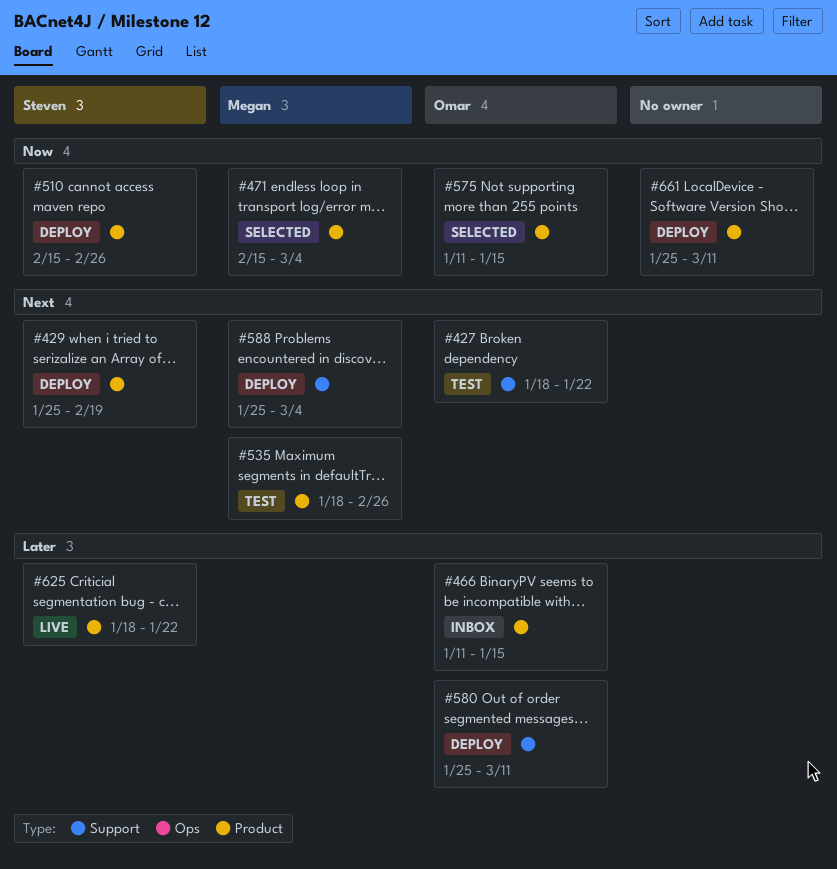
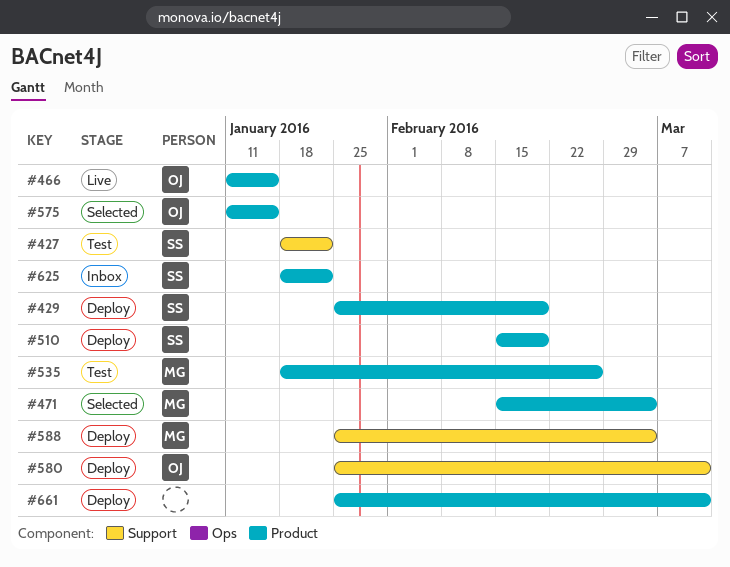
#427, owner: Omar -> Steven
#466, status: Inbox -> Live
#510, due: Feb 26 -> Feb 19
#625, status: Live -> Inbox

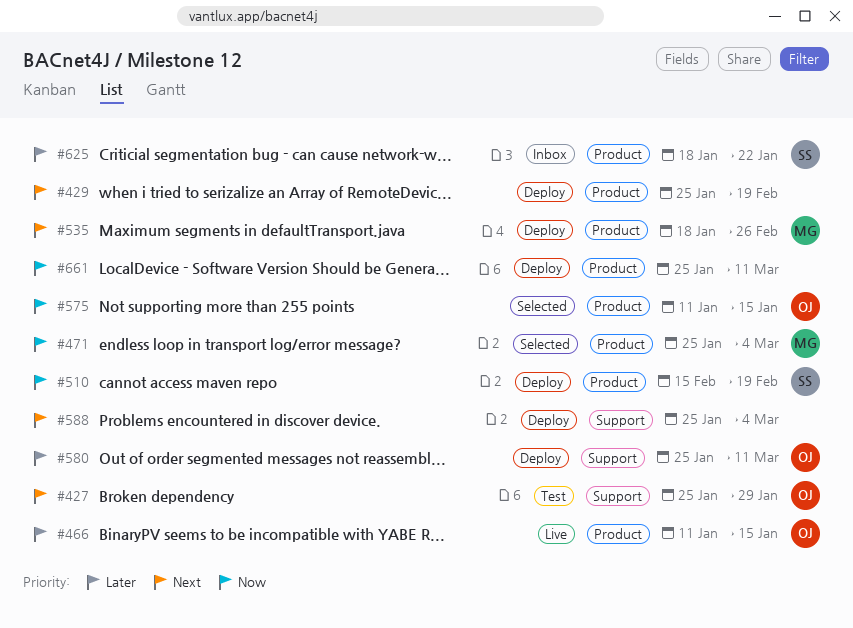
#427, owner: SS -> OJ
#427, start: Jan 18 -> Jan 25
#427, due: Jan 22 -> Jan 29
#429, owner: SS -> none
#471, start: Feb 15 -> Jan 25
#535, status: Test -> Deploy
#588, owner: MG -> none

